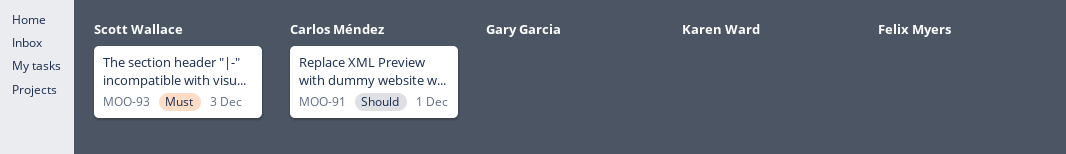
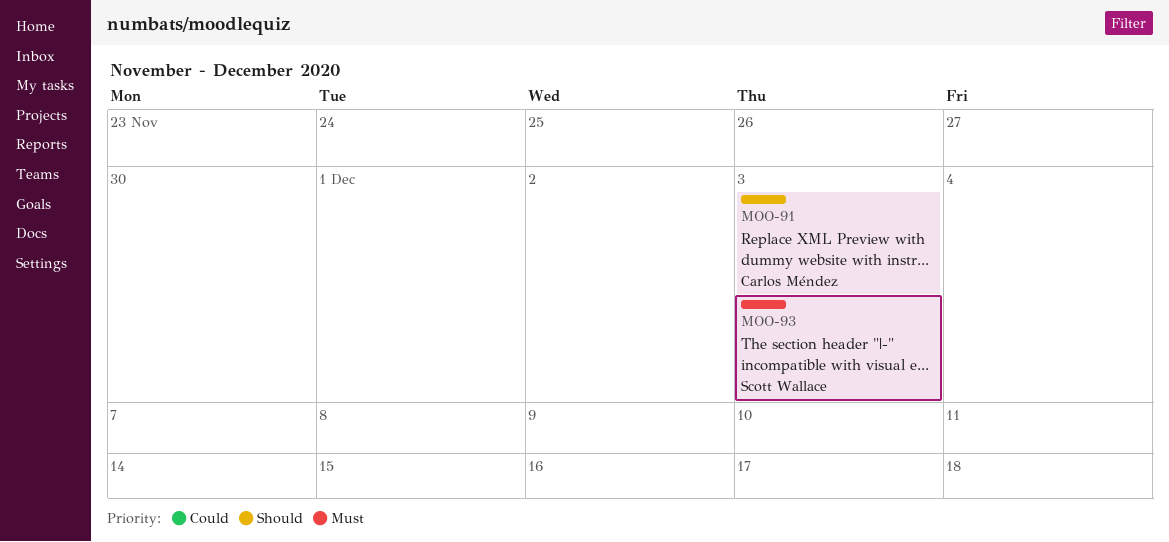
MOO-91, due: Dec 1 -> Dec 3

